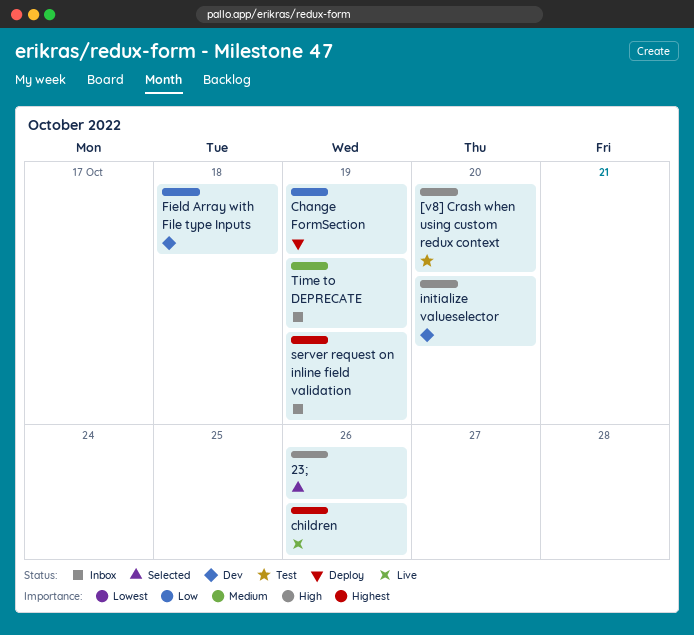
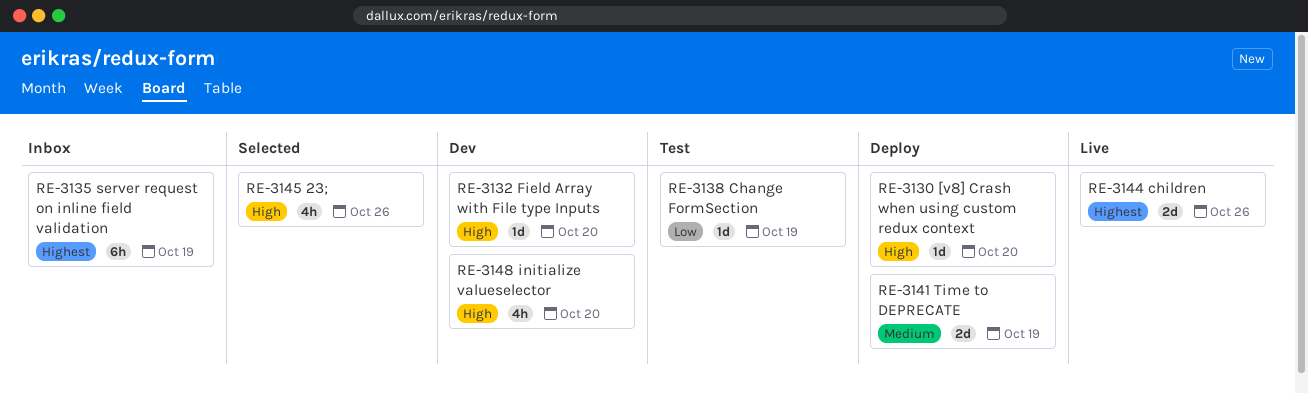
[v8] Crash when using custom redux context, status: Test -> Deploy
Change FormSection, status: Deploy -> Test
Field Array with File type Inputs, priority: Low -> High
Field Array with File type Inputs, due: Oct 18 -> Oct 20
Time to DEPRECATE, status: Inbox -> Deploy

